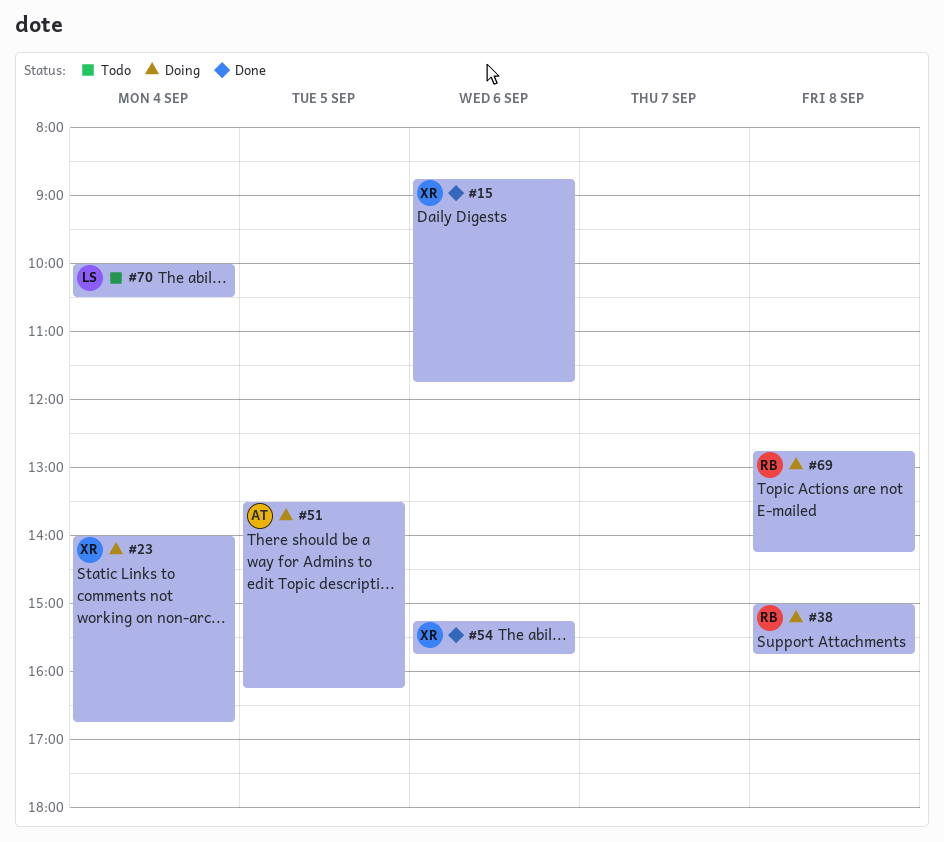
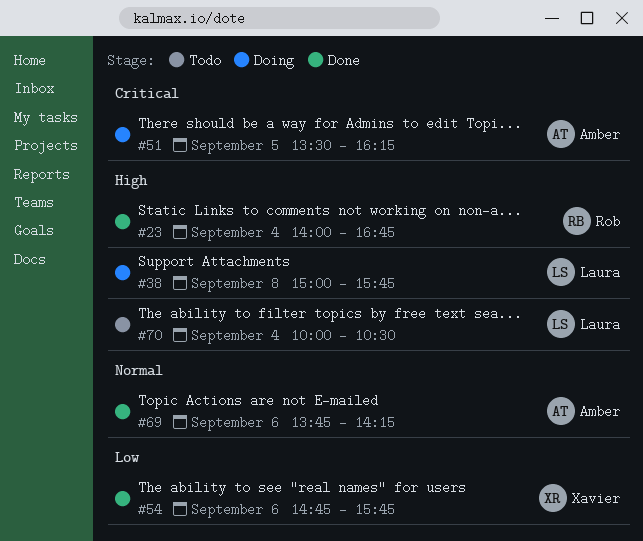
#15: present -> none
#23, status: Doing -> Done
#23, owner: Xavier -> Rob
#38, owner: Rob -> Laura
#54, begins: 15:15 -> 14:45
#69, status: Doing -> Done
#69, owner: Rob -> Amber
#69, day: Sep 8 -> Sep 6
#69, begins: 12:45 -> 13:45

